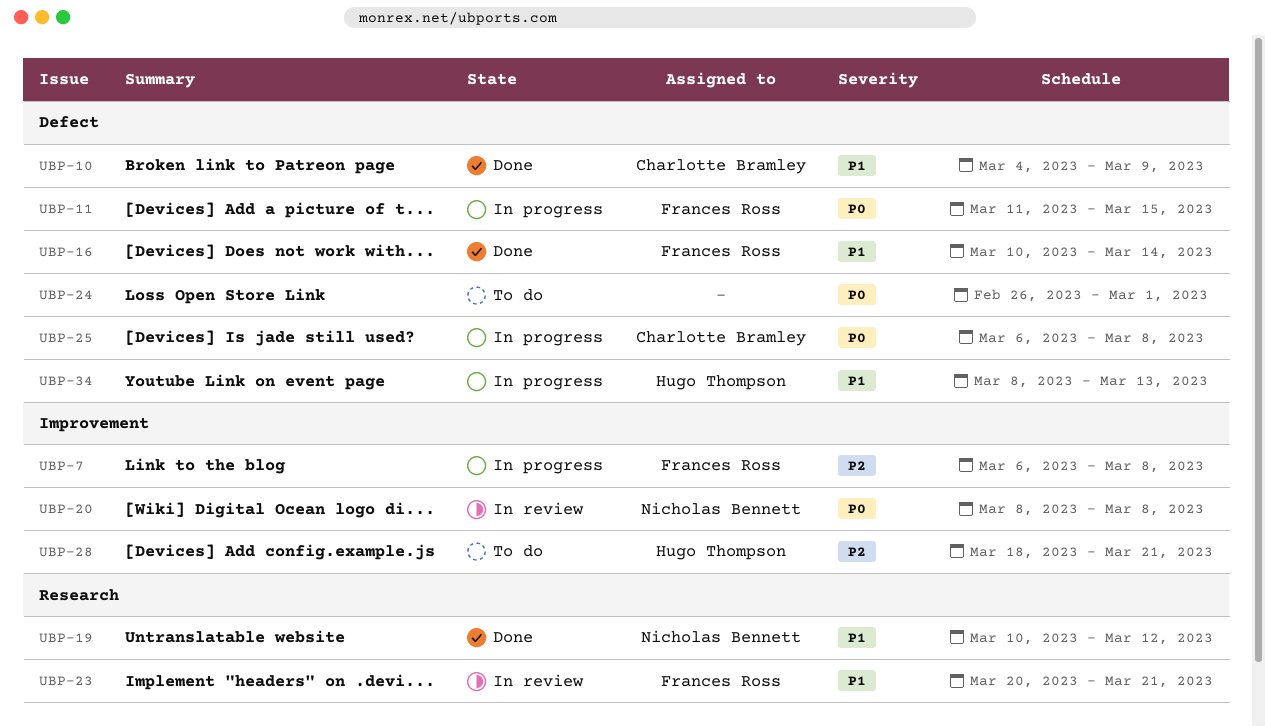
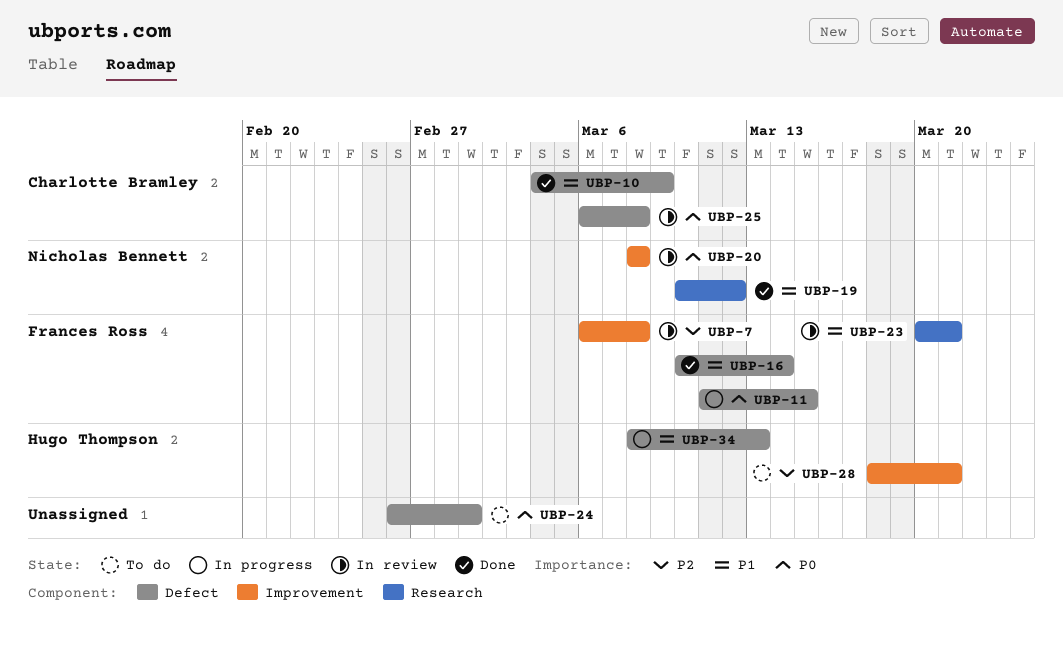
UBP-7, status: In progress -> In review
UBP-25, status: In progress -> In review

